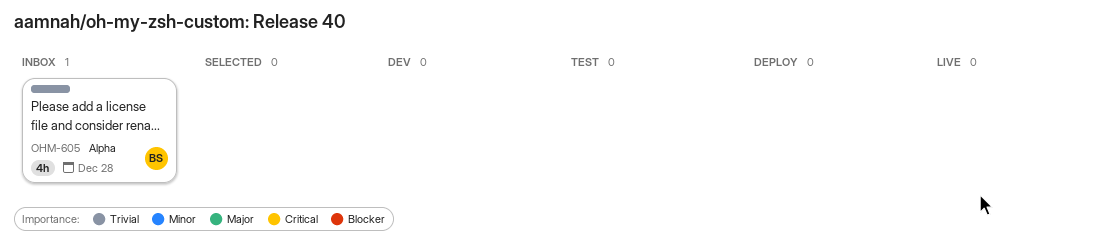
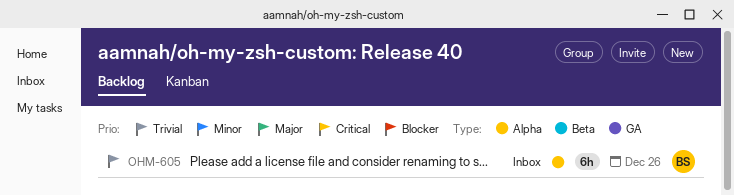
OHM-605, estimate: 4h -> 6h
OHM-605, due: Dec 28 -> Dec 26

